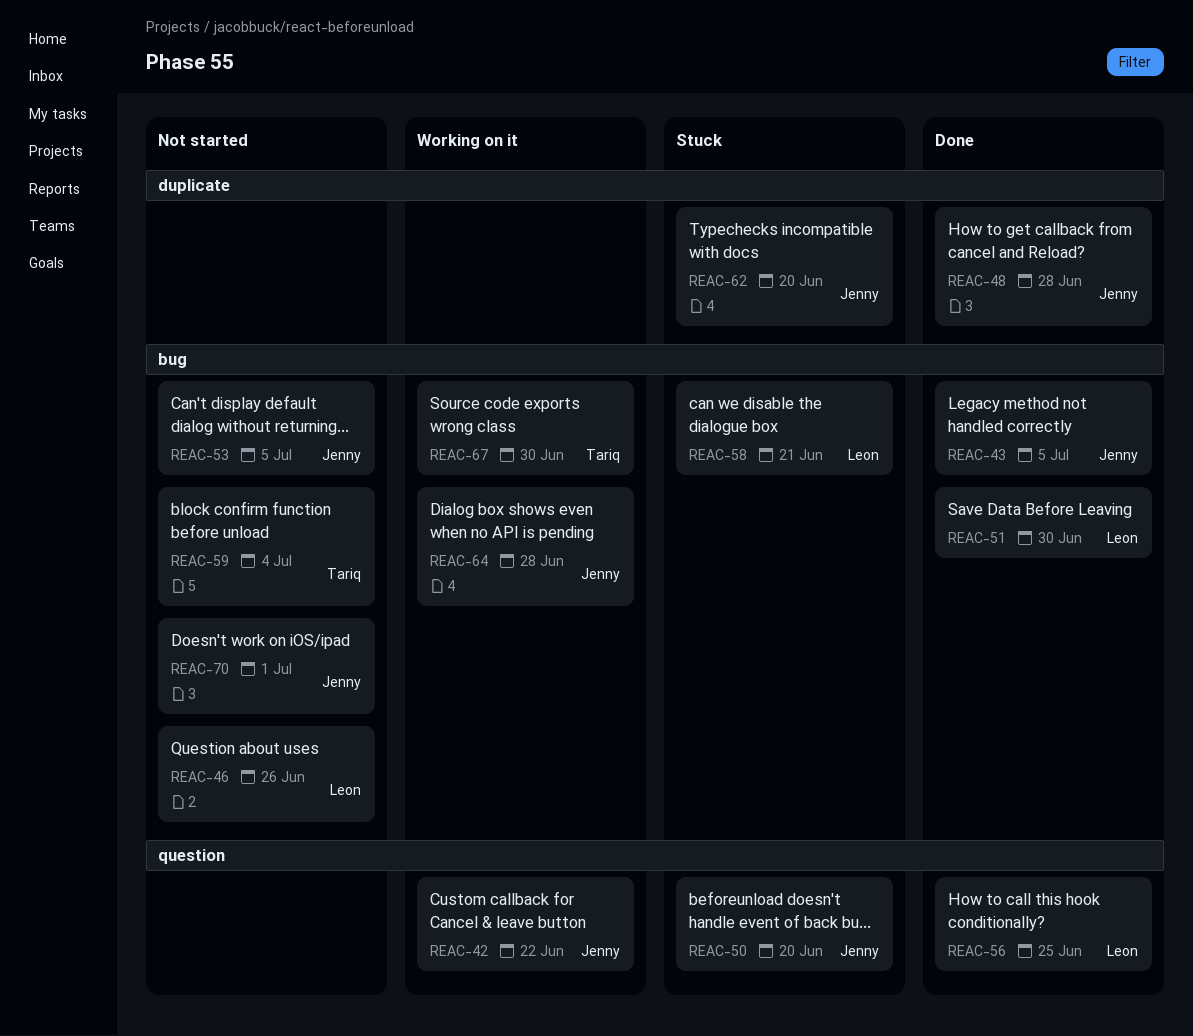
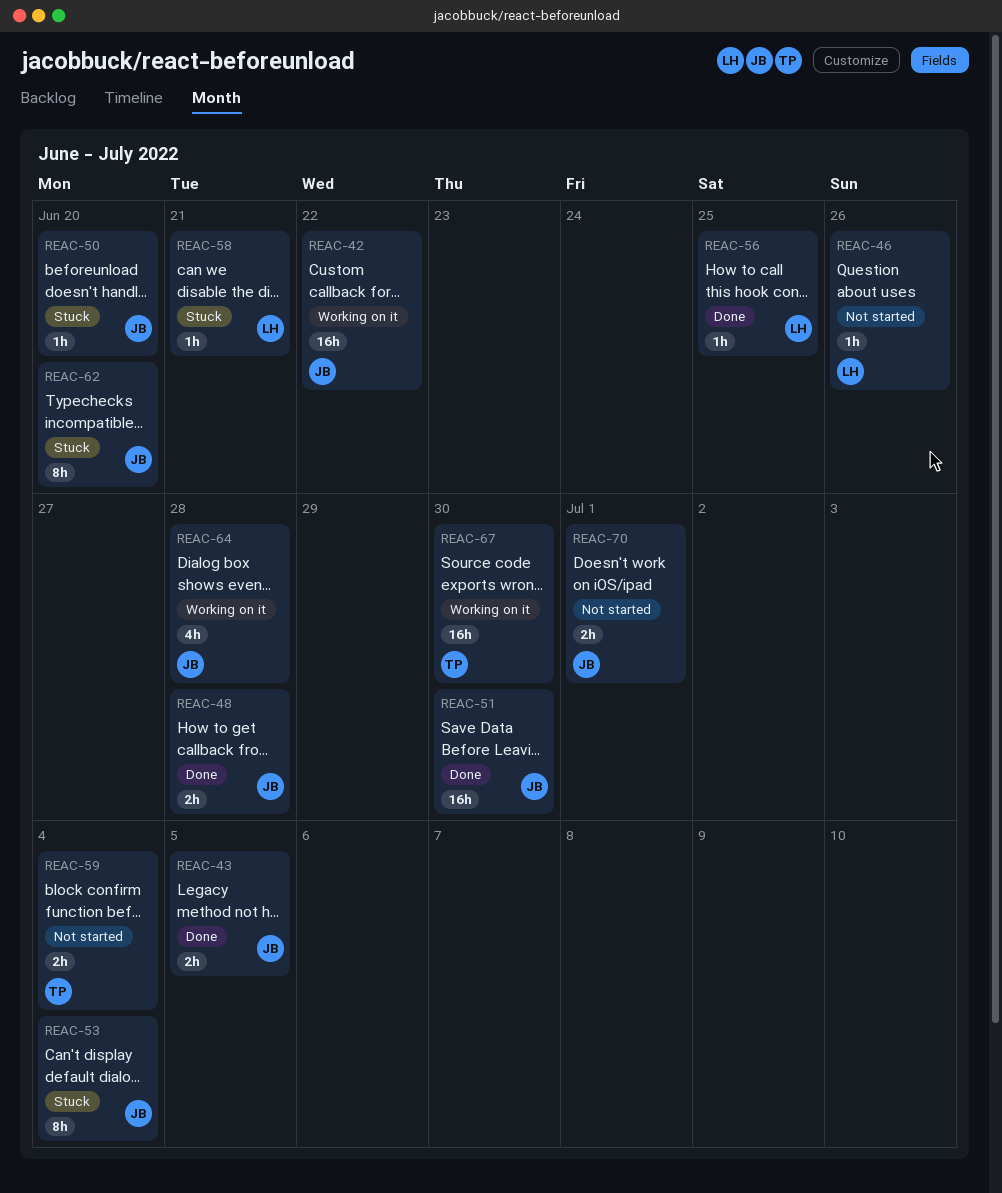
REAC-51, owner: Leon -> Jenny
REAC-53, status: Not started -> Stuck
REAC-53, due: Jul 5 -> Jul 4

